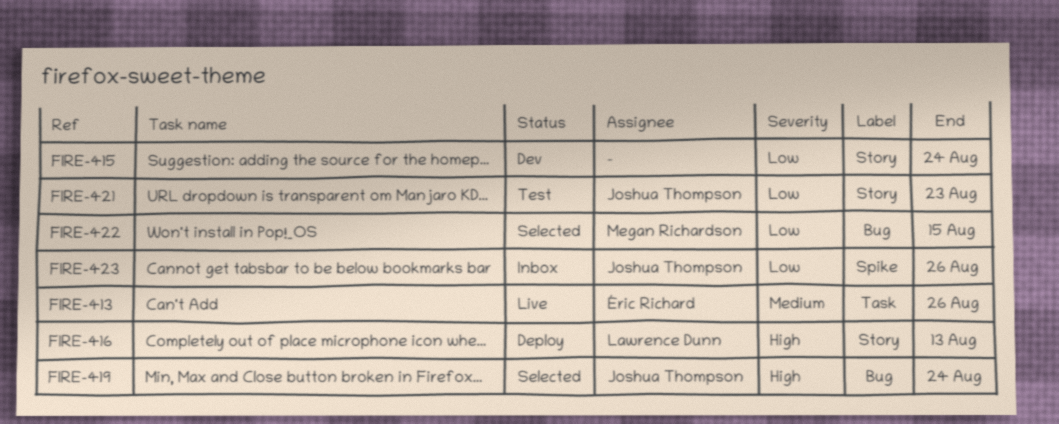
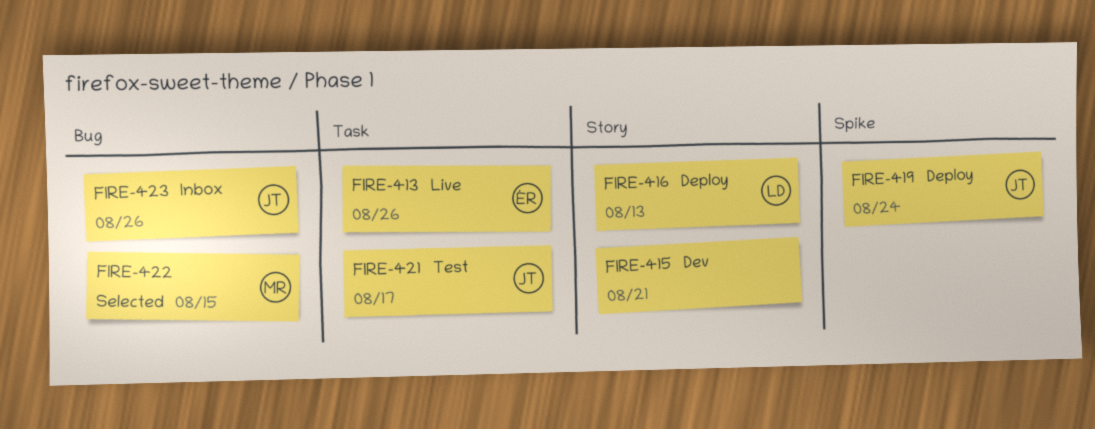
FIRE-415, due: Aug 24 -> Aug 21
FIRE-419, status: Selected -> Deploy
FIRE-419, label: Bug -> Spike
FIRE-421, label: Story -> Task
FIRE-421, due: Aug 23 -> Aug 17
FIRE-423, label: Spike -> Bug

